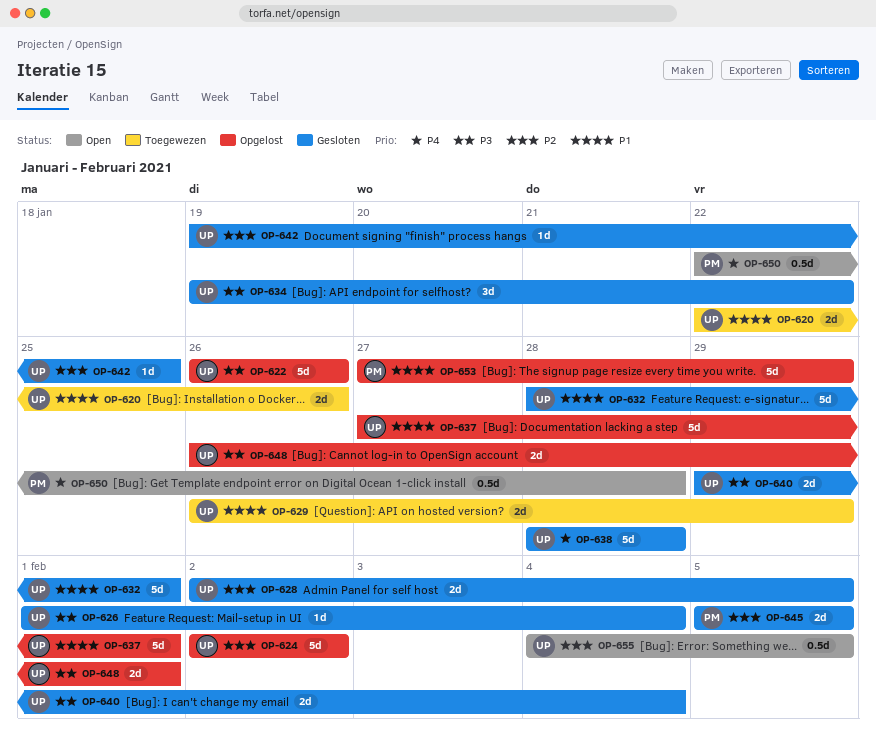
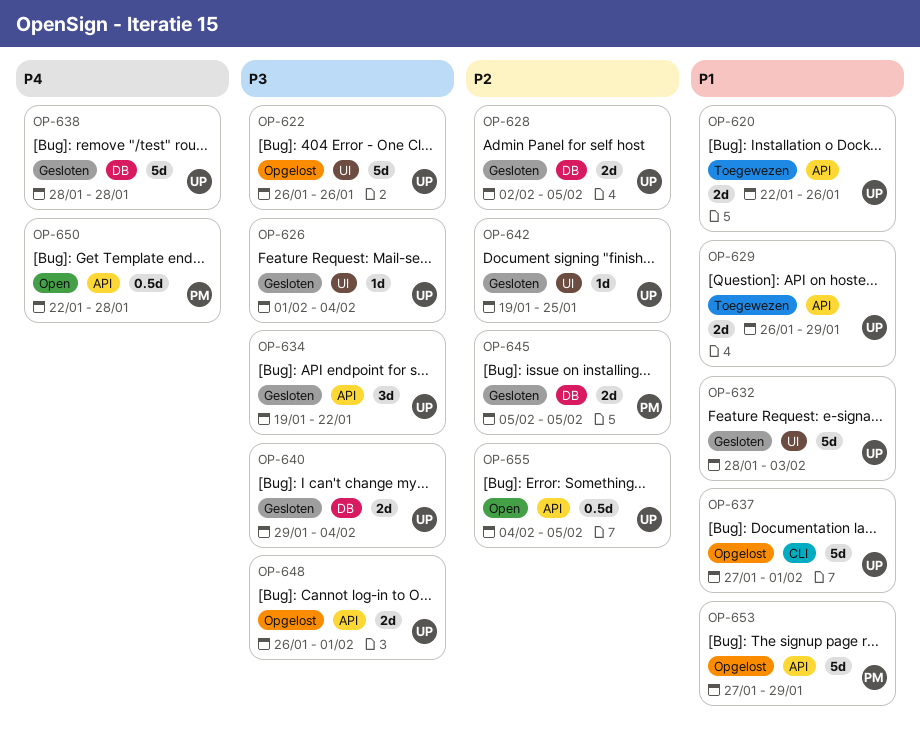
OP-624: present -> none
OP-632, due: Feb 1 -> Feb 3

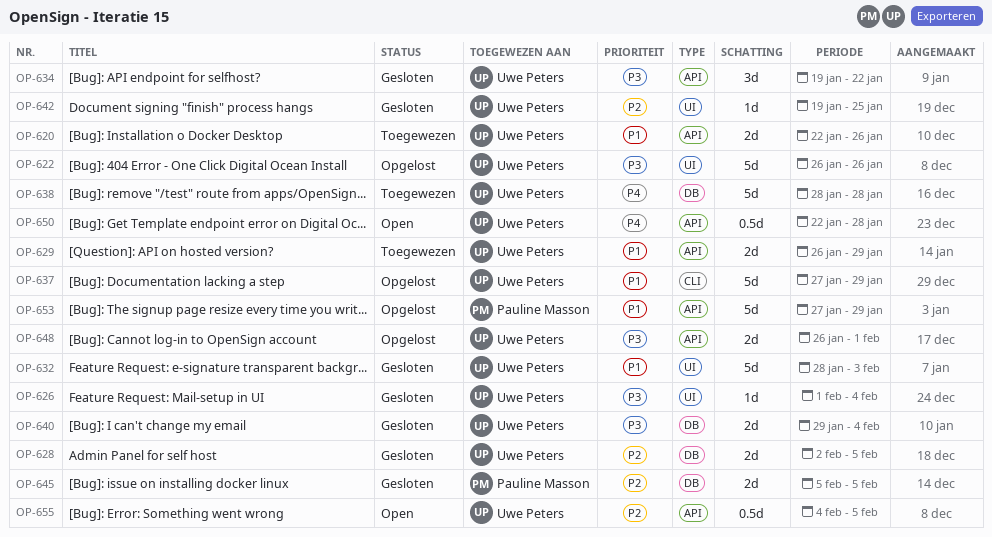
OP-637, due: Feb 1 -> Jan 29
OP-638, status: Gesloten -> Toegewezen
OP-650, owner: Pauline Masson -> Uwe Peters

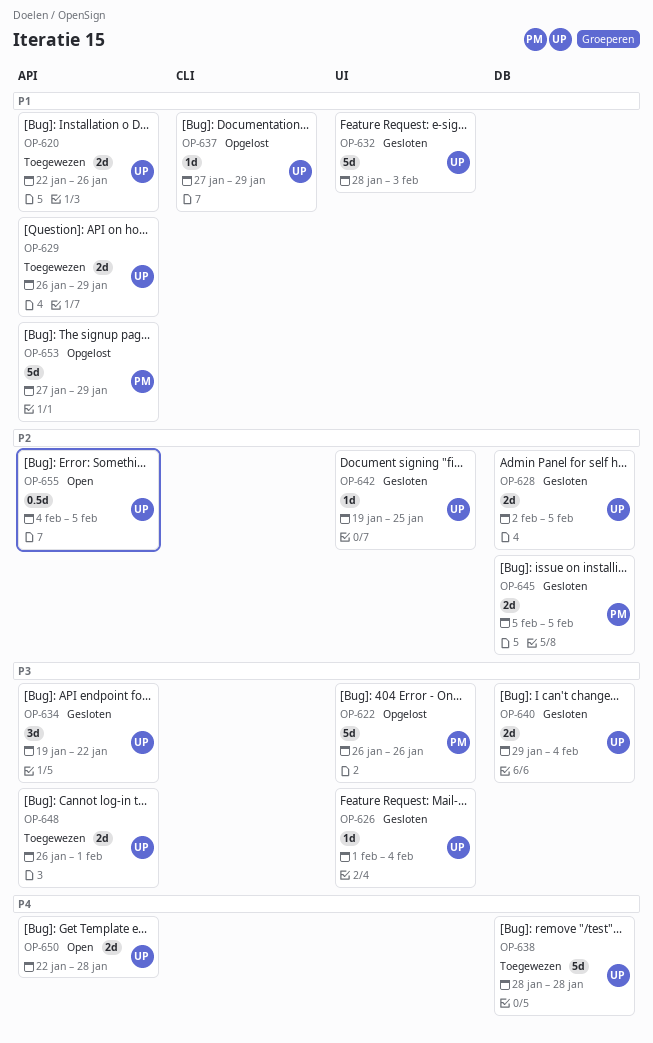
OP-622, owner: Uwe Peters -> Pauline Masson
OP-637, estimate: 5d -> 1d
OP-648, status: Opgelost -> Toegewezen
OP-650, estimate: 0.5d -> 2d

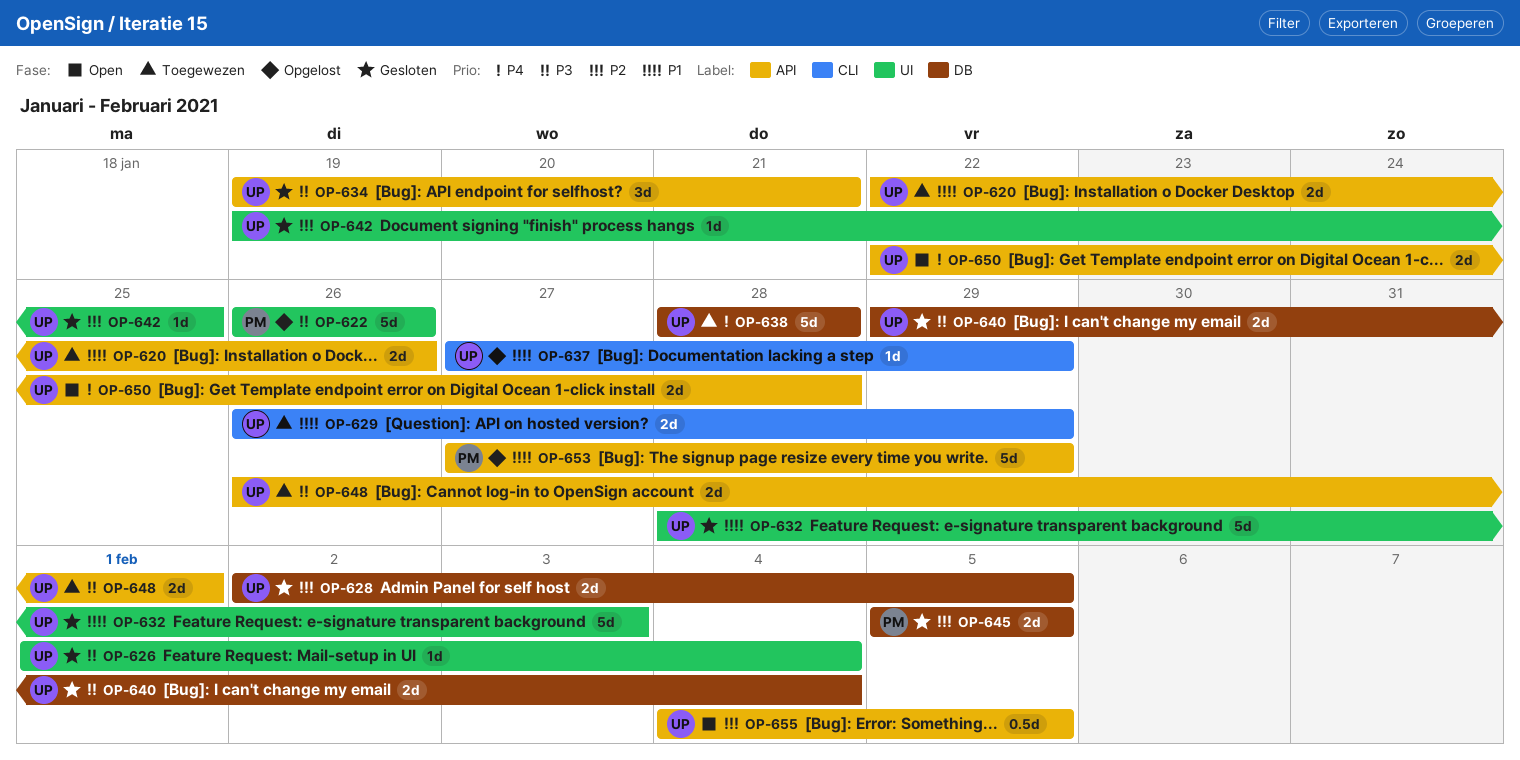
OP-629, label: API -> CLI
OP-634, due: Jan 22 -> Jan 21

